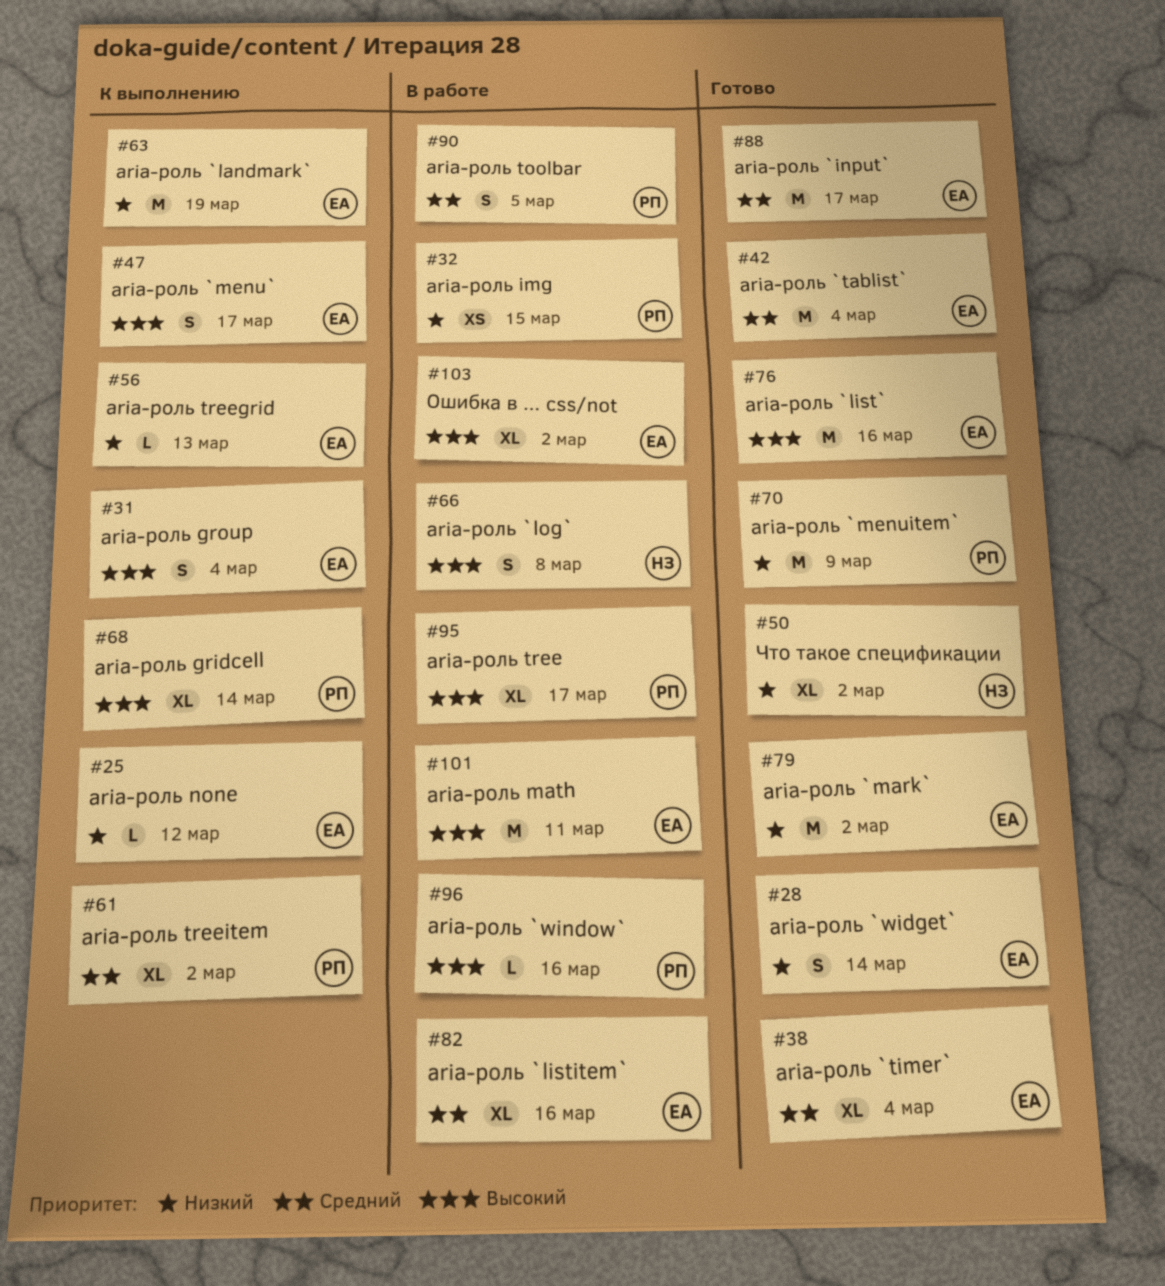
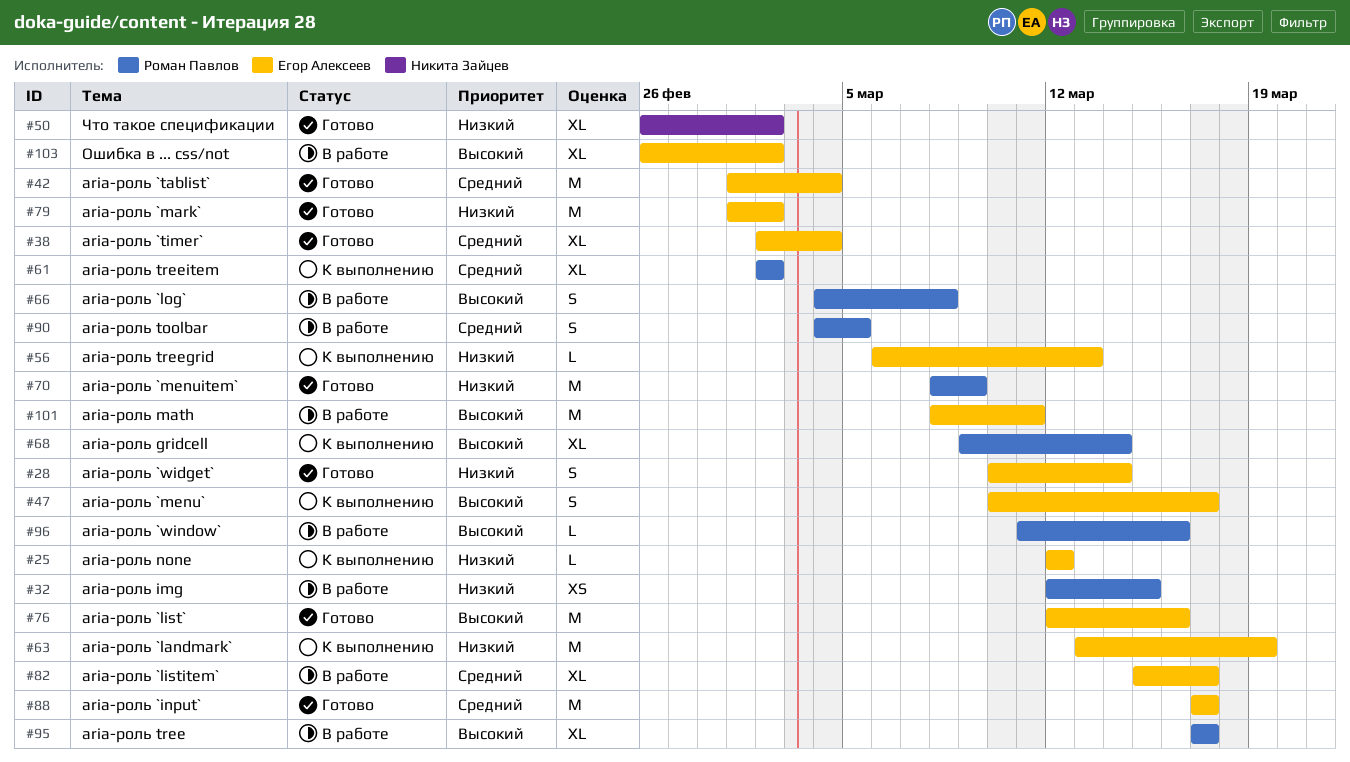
#31: present -> none
#66, owner: Никита Зайцев -> Роман Павлов
#82, due: Mar 16 -> Mar 17

